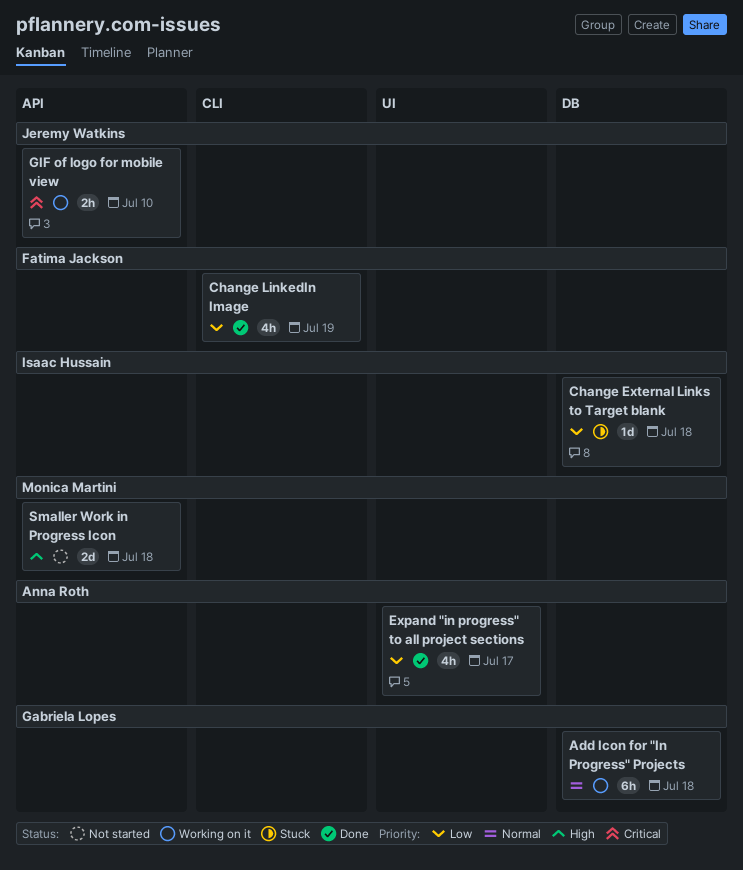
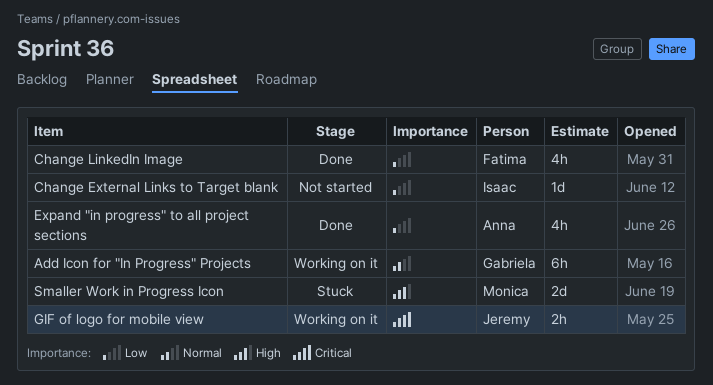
Change External Links to Target blank, status: Stuck -> Not started
Smaller Work in Progress Icon, status: Not started -> Stuck

